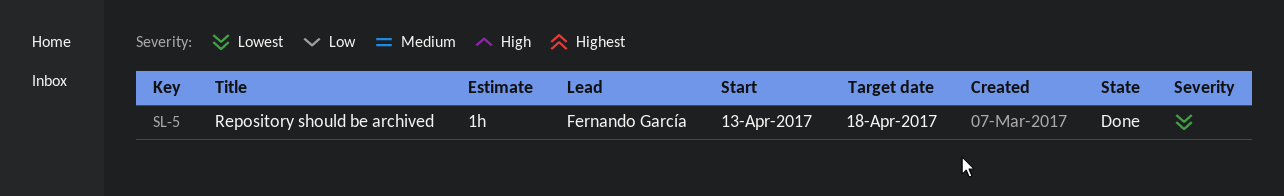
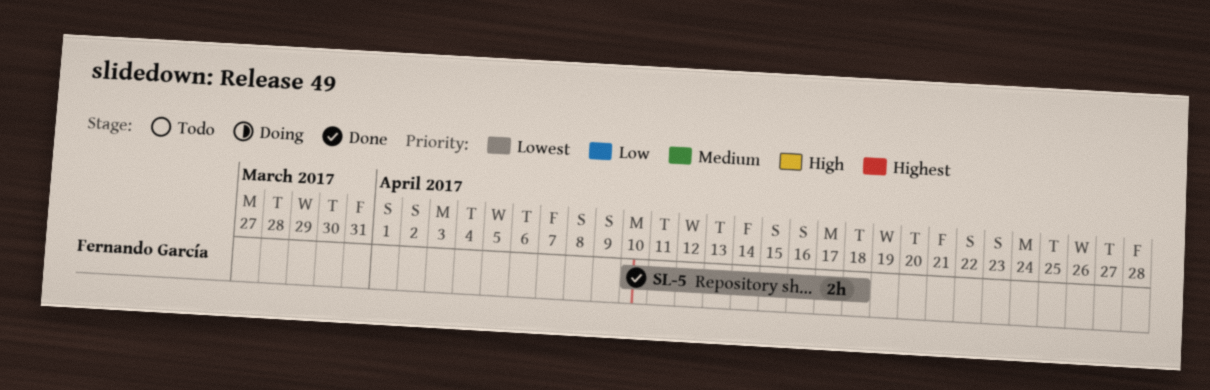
SL-5, estimate: 1h -> 2h
SL-5, start: Apr 13 -> Apr 10

